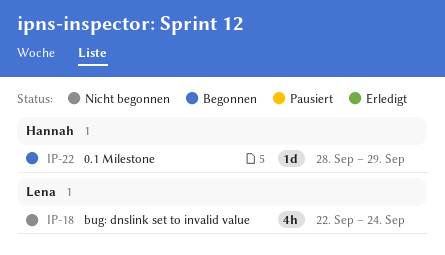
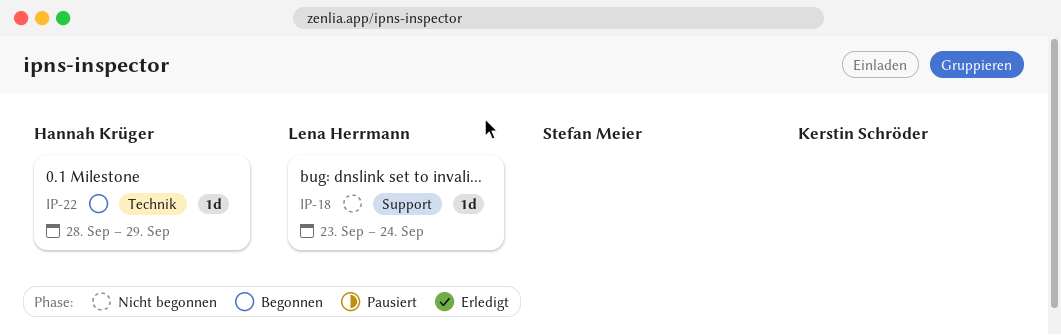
IP-18, estimate: 4h -> 1d
IP-18, start: Sep 22 -> Sep 23

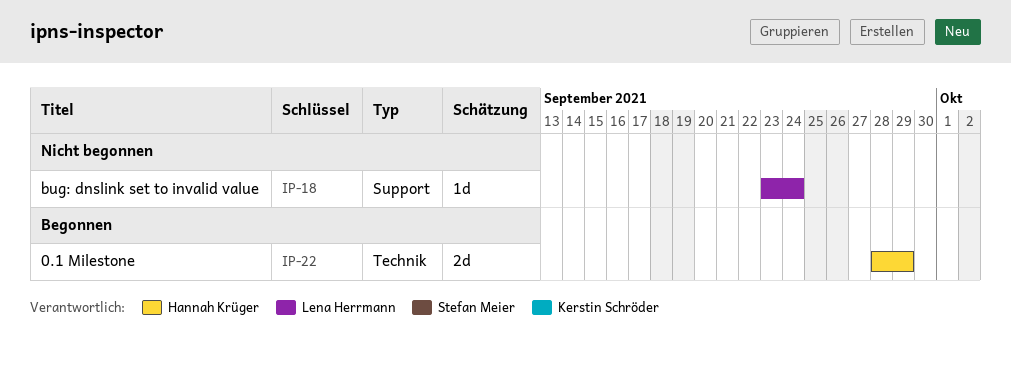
IP-22, estimate: 1d -> 2d

